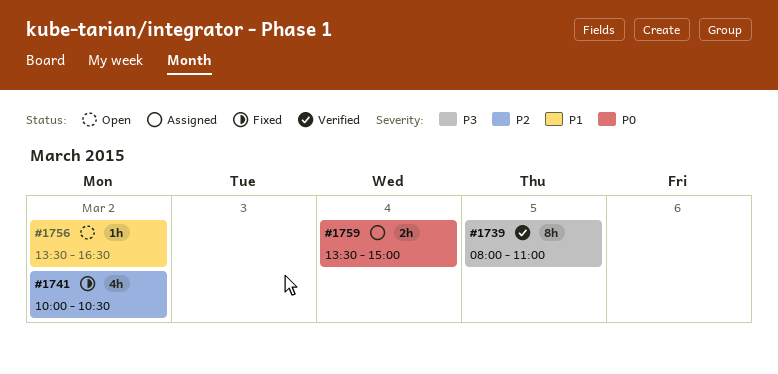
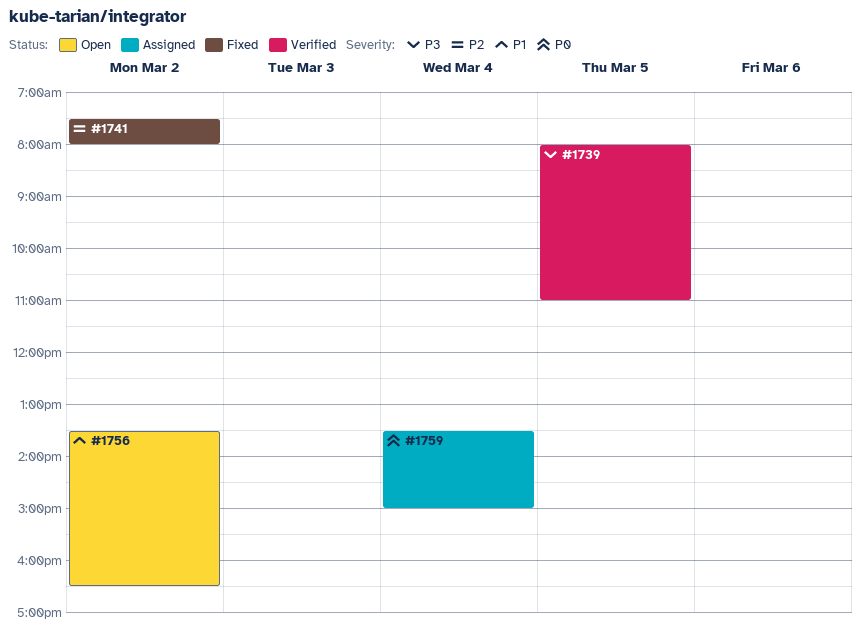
#1741, begins: 10:00 -> 07:30
#1741, ends: 10:30 -> 08:00

